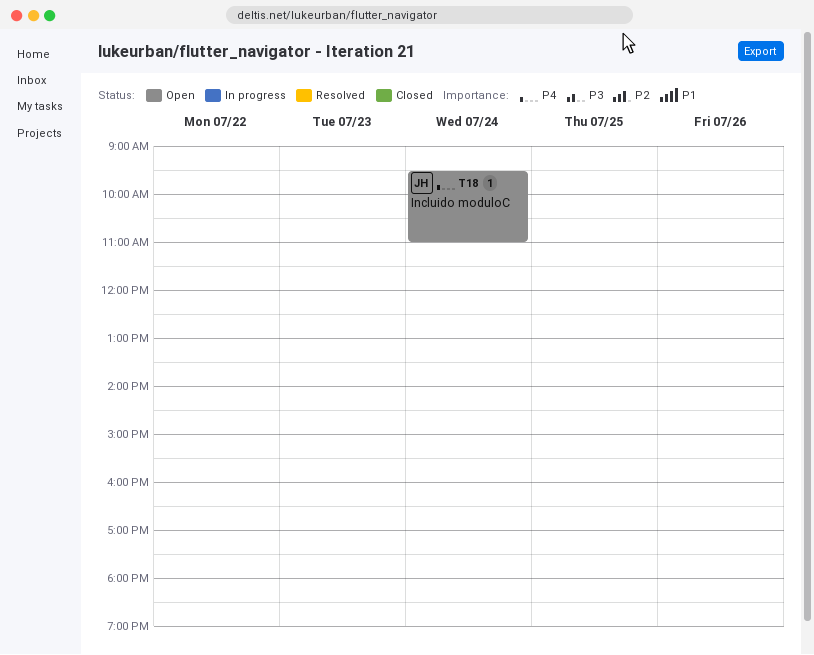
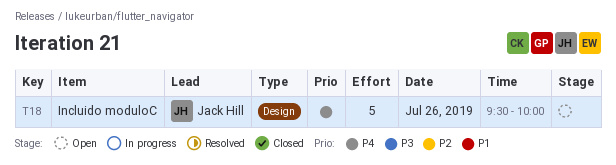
T18, estimate: 1 -> 5
T18, day: Jul 24 -> Jul 26
T18, ends: 11:00 -> 10:00

